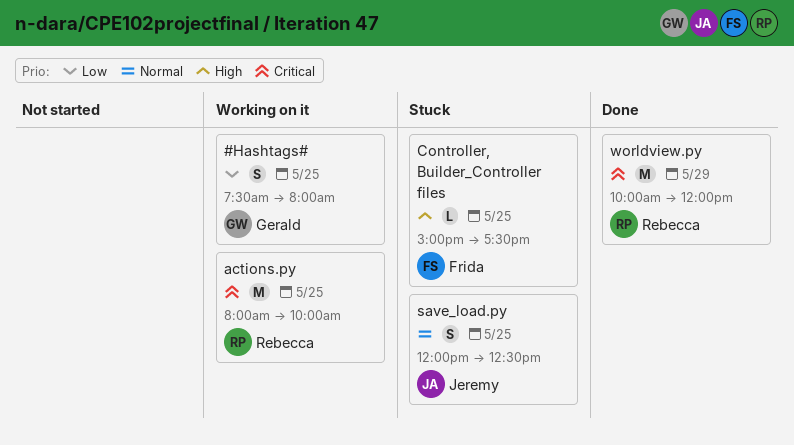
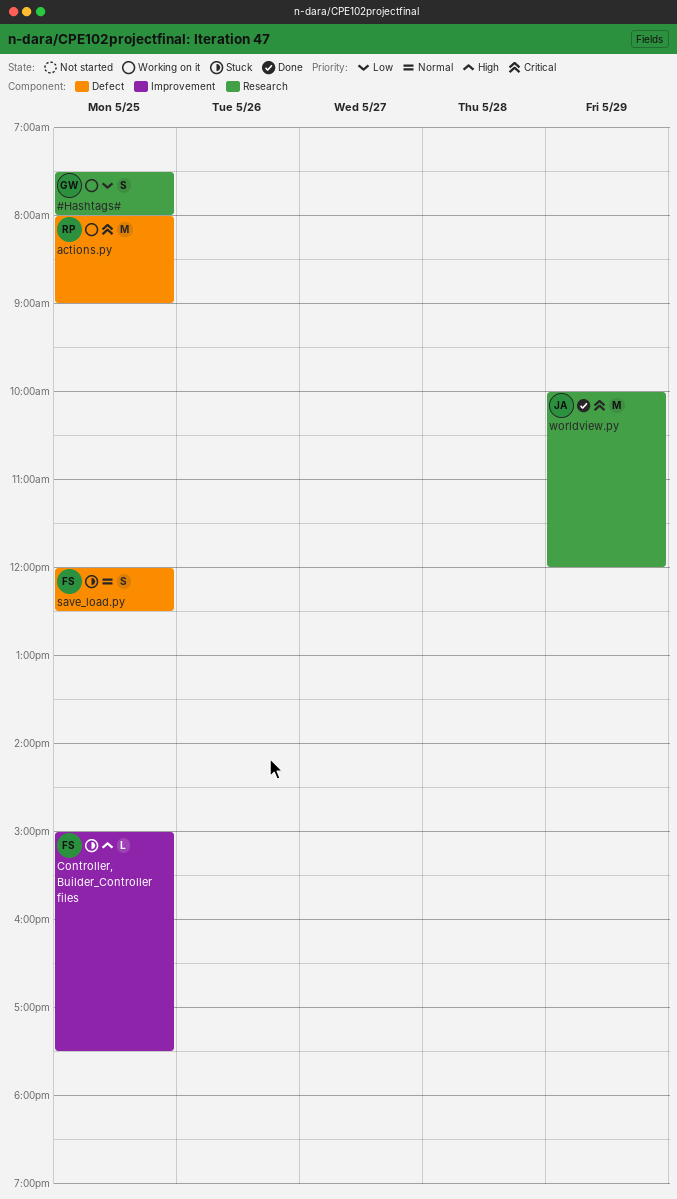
actions.py, ends: 10:00 -> 09:00
save_load.py, owner: Jeremy -> Frida
worldview.py, owner: Rebecca -> Jeremy

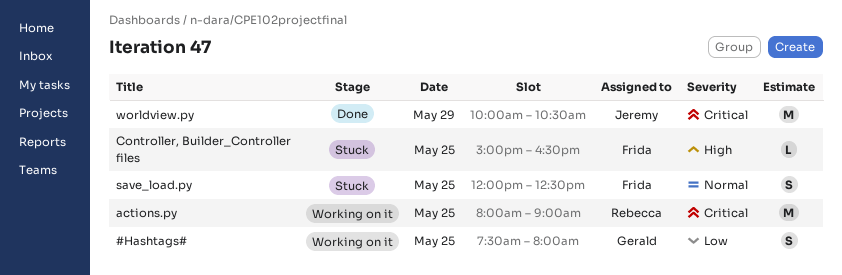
Controller, Builder_Controller files, ends: 17:30 -> 16:30
worldview.py, ends: 12:00 -> 10:30

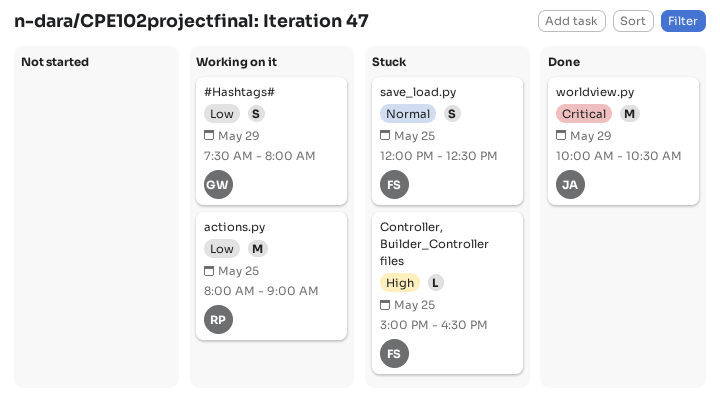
#Hashtags#, day: May 25 -> May 29
actions.py, priority: Critical -> Low

